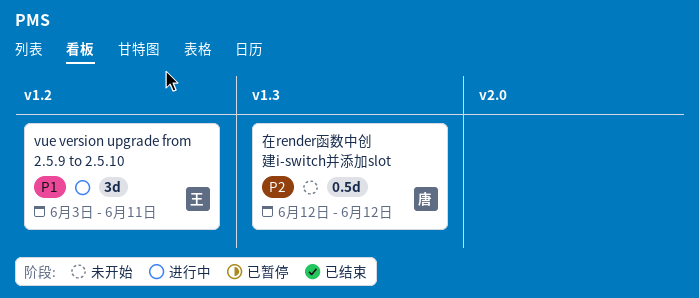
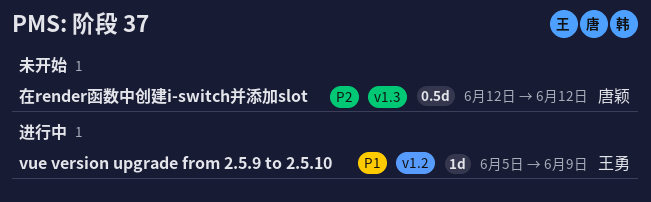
vue version upgrade from 2.5.9 to 2.5.10, estimate: 3d -> 1d
vue version upgrade from 2.5.9 to 2.5.10, start: Jun 3 -> Jun 5
vue version upgrade from 2.5.9 to 2.5.10, due: Jun 11 -> Jun 9

